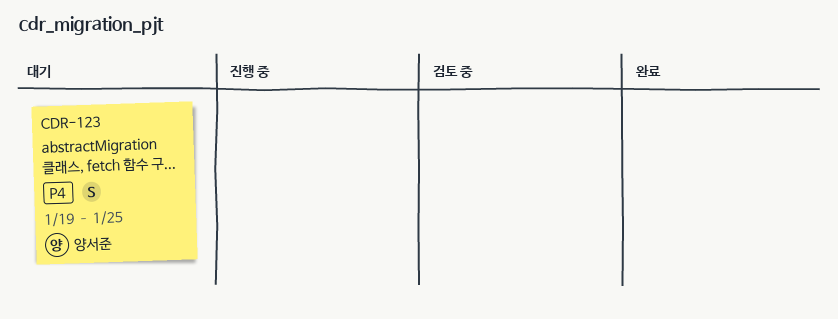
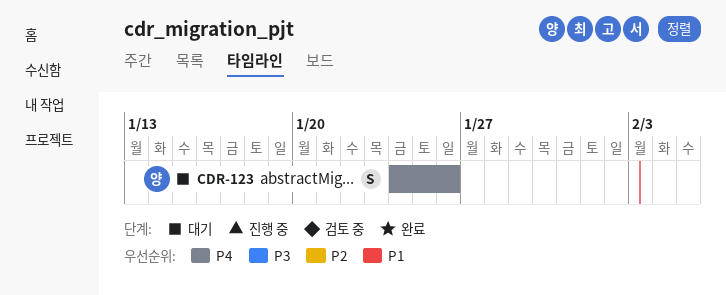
CDR-123, start: Jan 19 -> Jan 24
CDR-123, due: Jan 25 -> Jan 26

